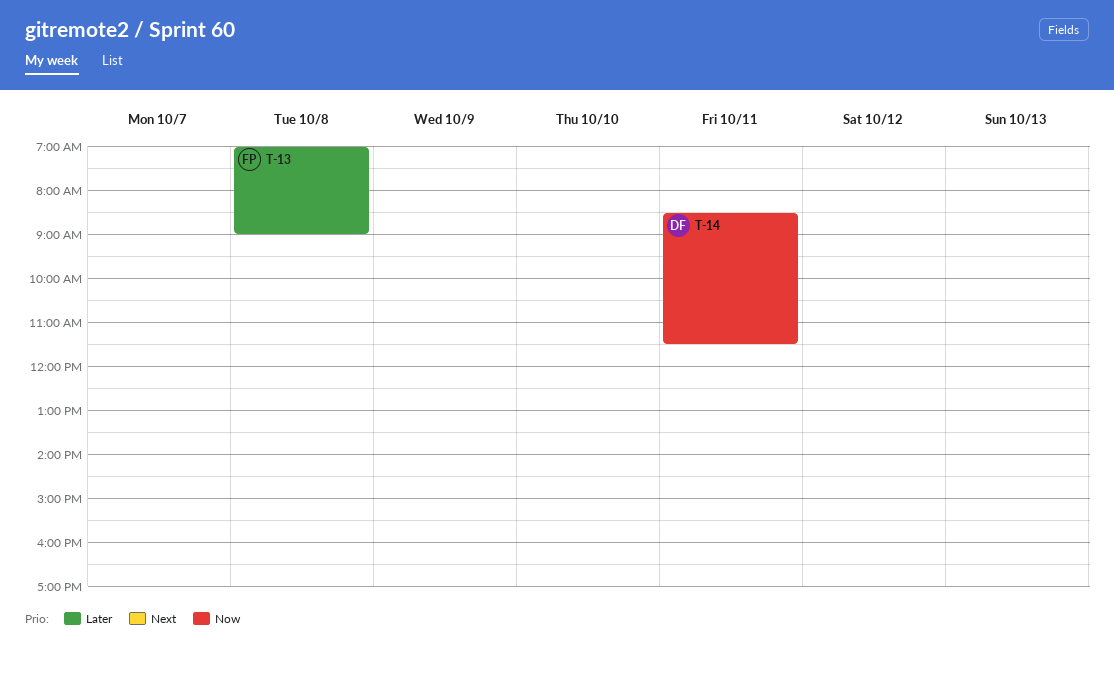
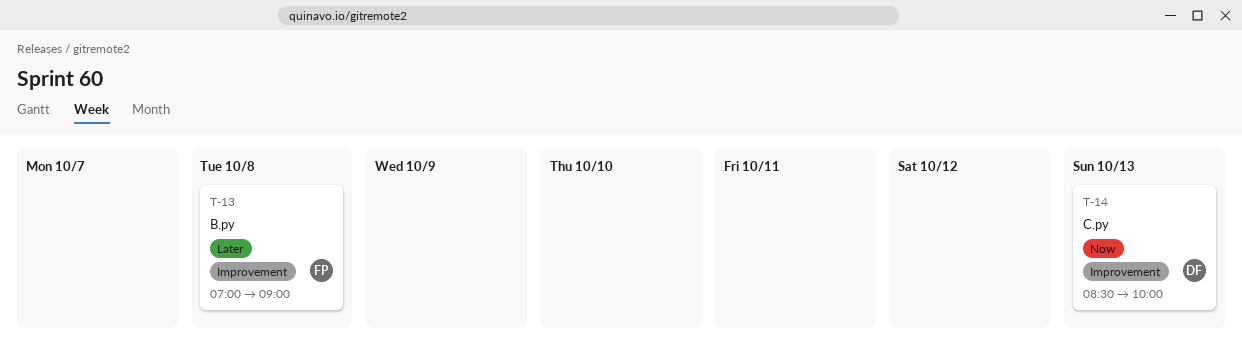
T-14, day: Oct 11 -> Oct 13
T-14, ends: 11:30 -> 10:00

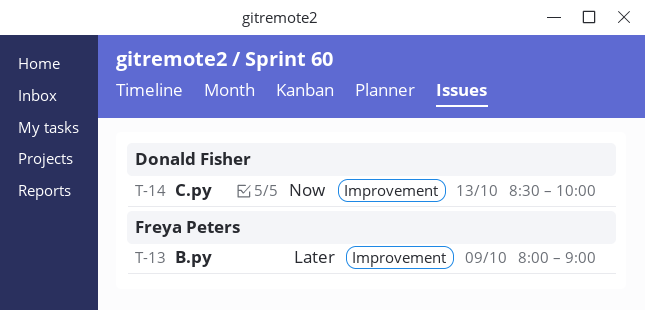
T-13, day: Oct 8 -> Oct 9
T-13, begins: 07:00 -> 08:00

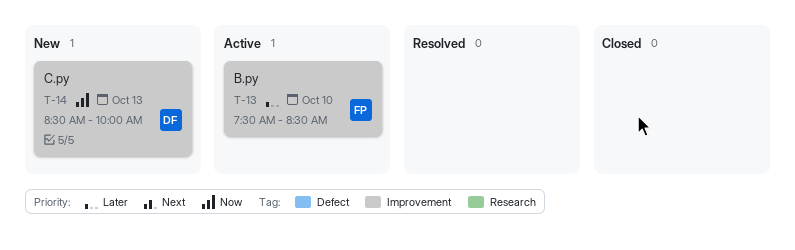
T-13, day: Oct 9 -> Oct 10
T-13, begins: 08:00 -> 07:30
T-13, ends: 09:00 -> 08:30

